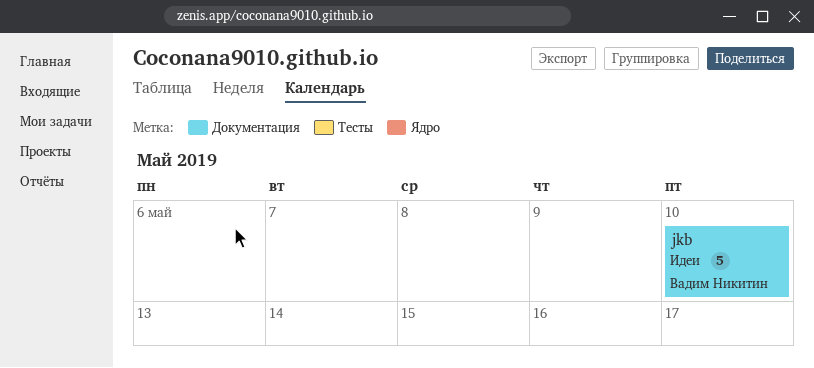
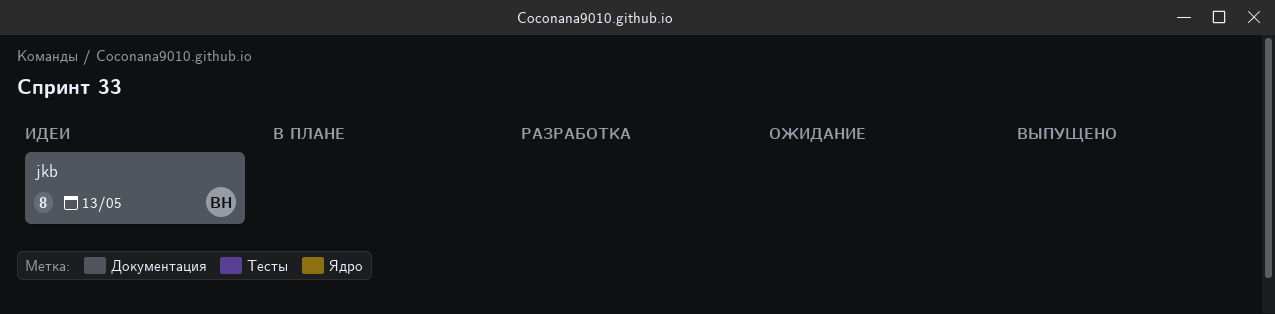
jkb, estimate: 5 -> 8
jkb, due: May 10 -> May 13

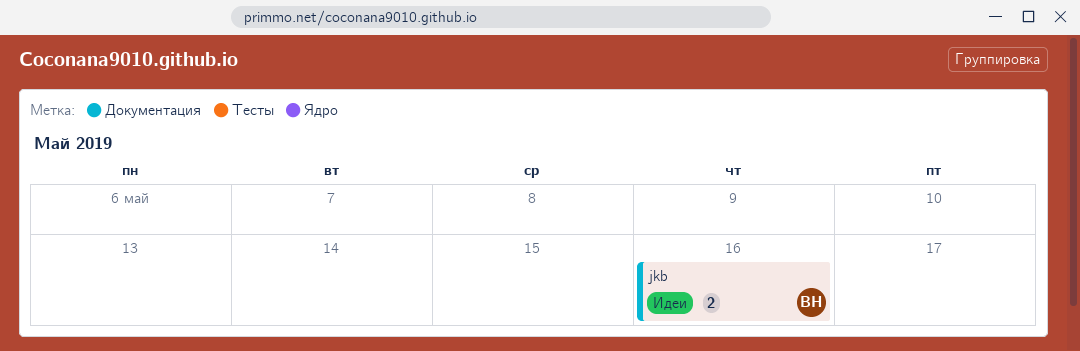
jkb, estimate: 8 -> 2
jkb, due: May 13 -> May 16

